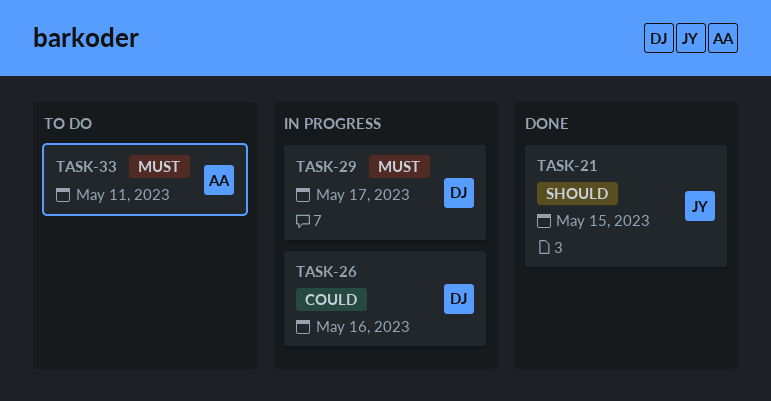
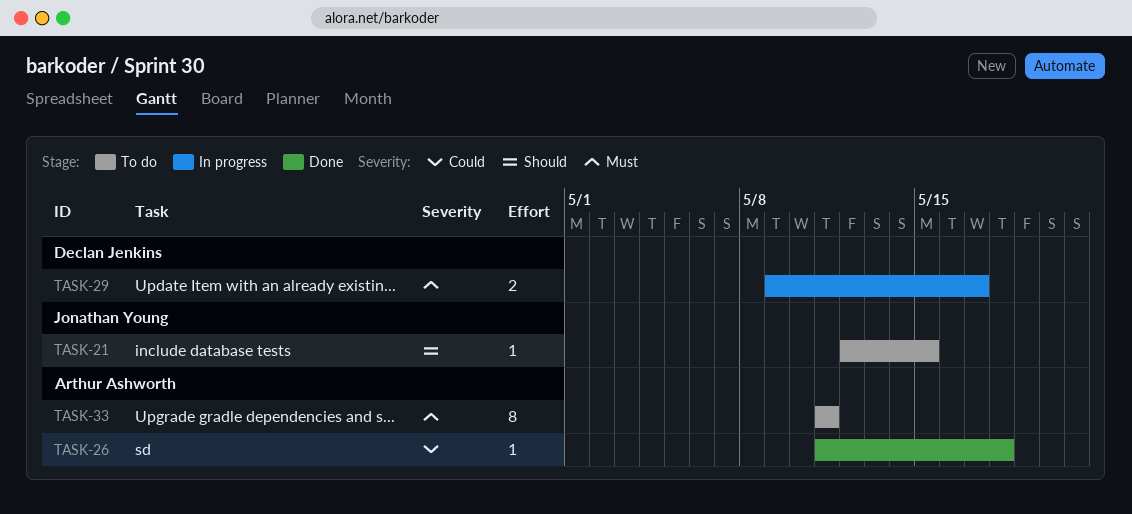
TASK-21, status: Done -> To do
TASK-26, status: In progress -> Done
TASK-26, owner: Declan Jenkins -> Arthur Ashworth
TASK-26, due: May 16 -> May 18

